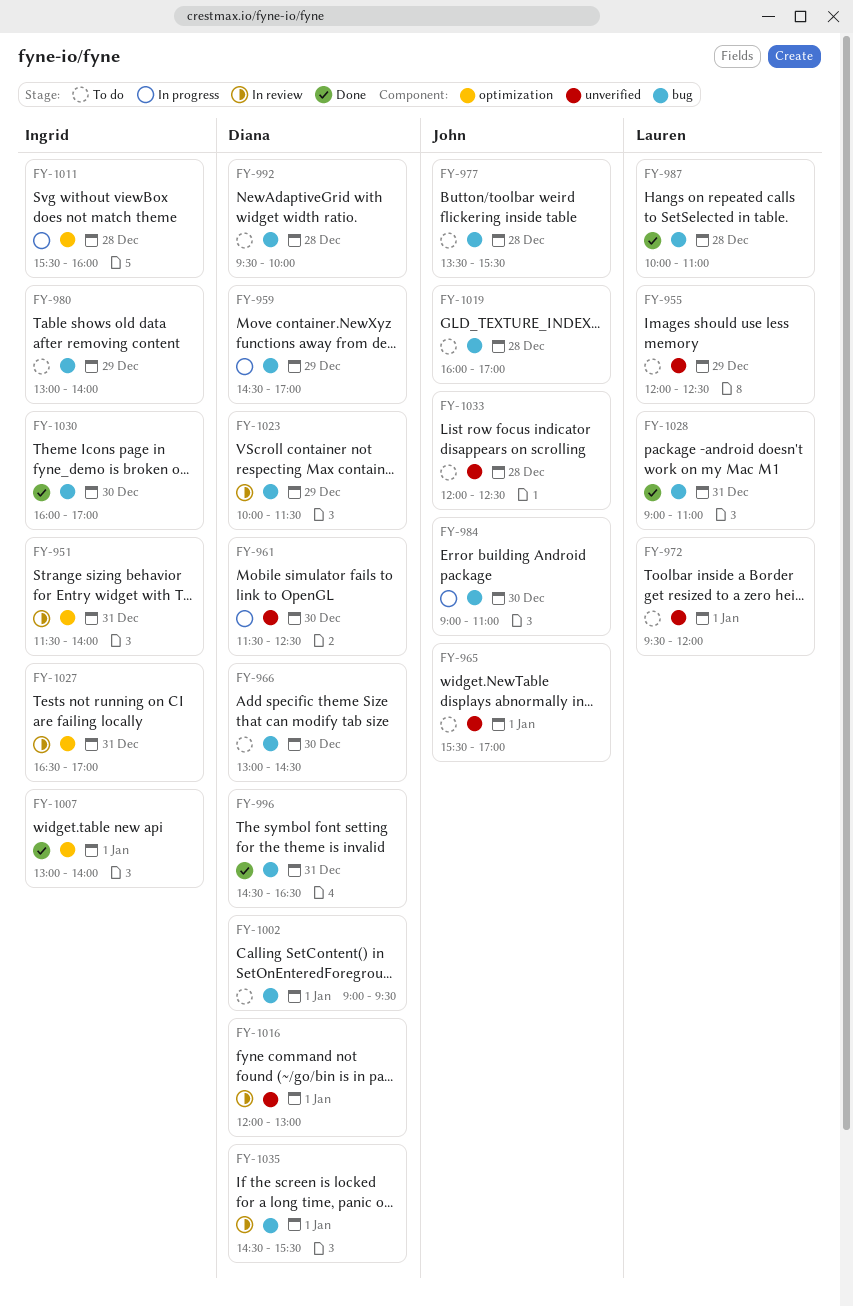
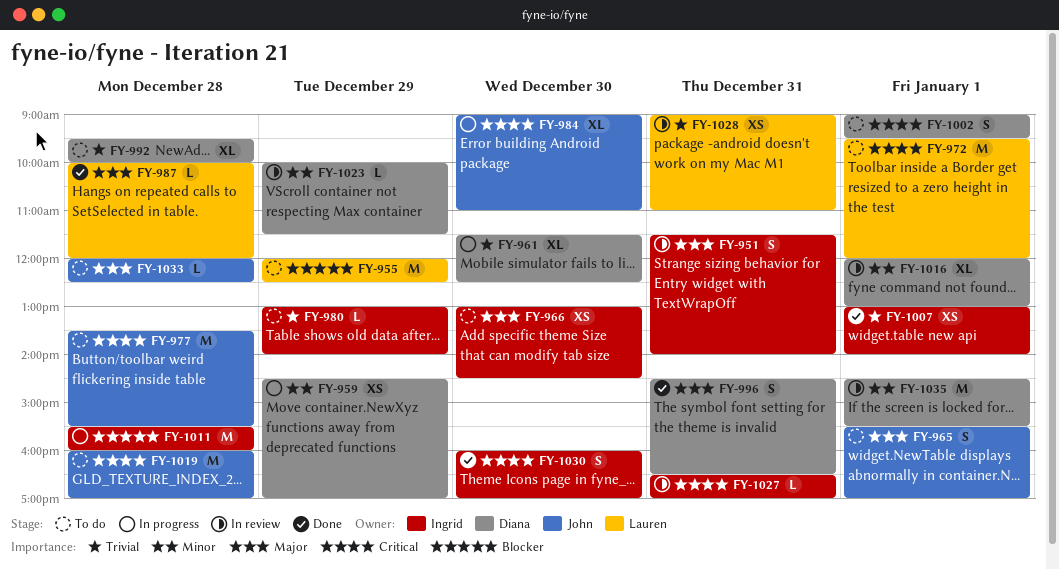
FY-966, owner: Diana -> Ingrid
FY-987, ends: 11:00 -> 12:00
FY-1028, status: Done -> In review

